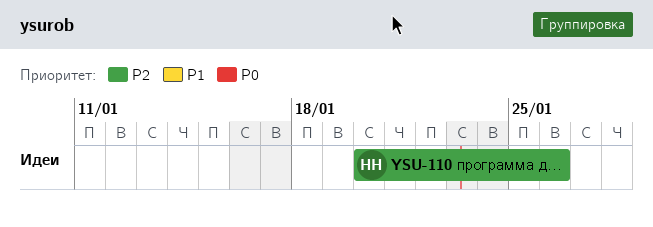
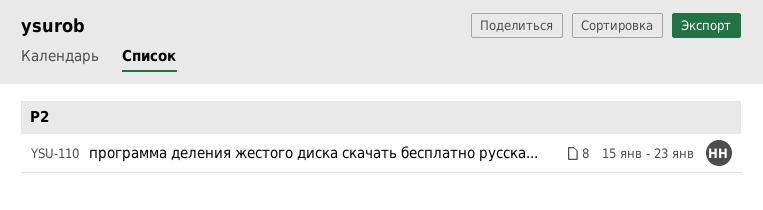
YSU-110, start: Jan 20 -> Jan 15
YSU-110, due: Jan 26 -> Jan 23

